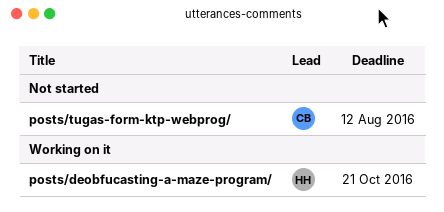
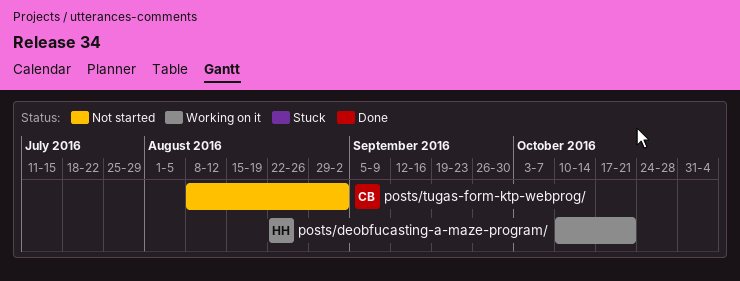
posts/tugas-form-ktp-webprog/, due: Aug 12 -> Sep 2

